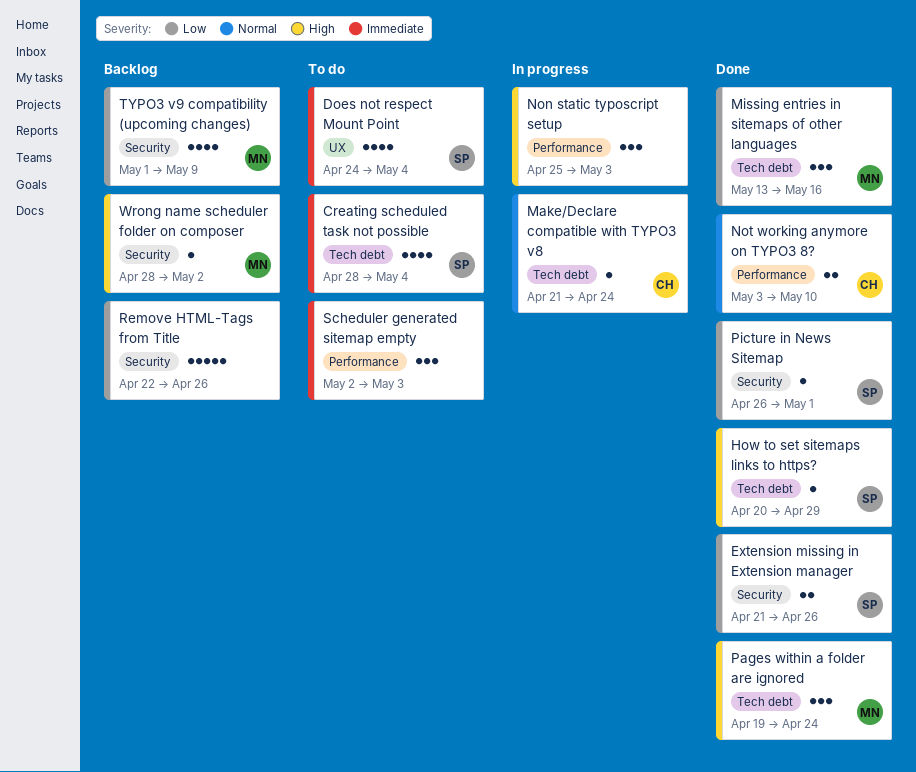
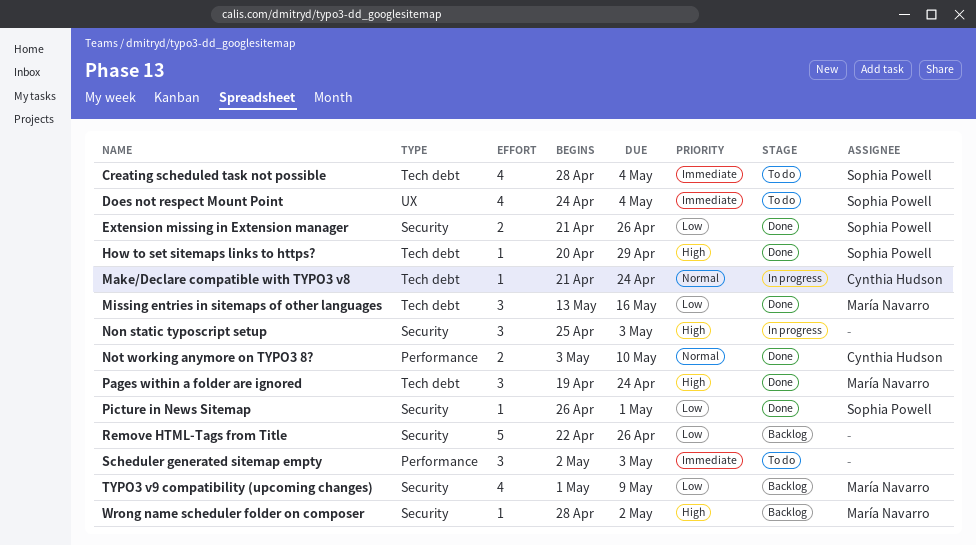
Non static typoscript setup, label: Performance -> Security

